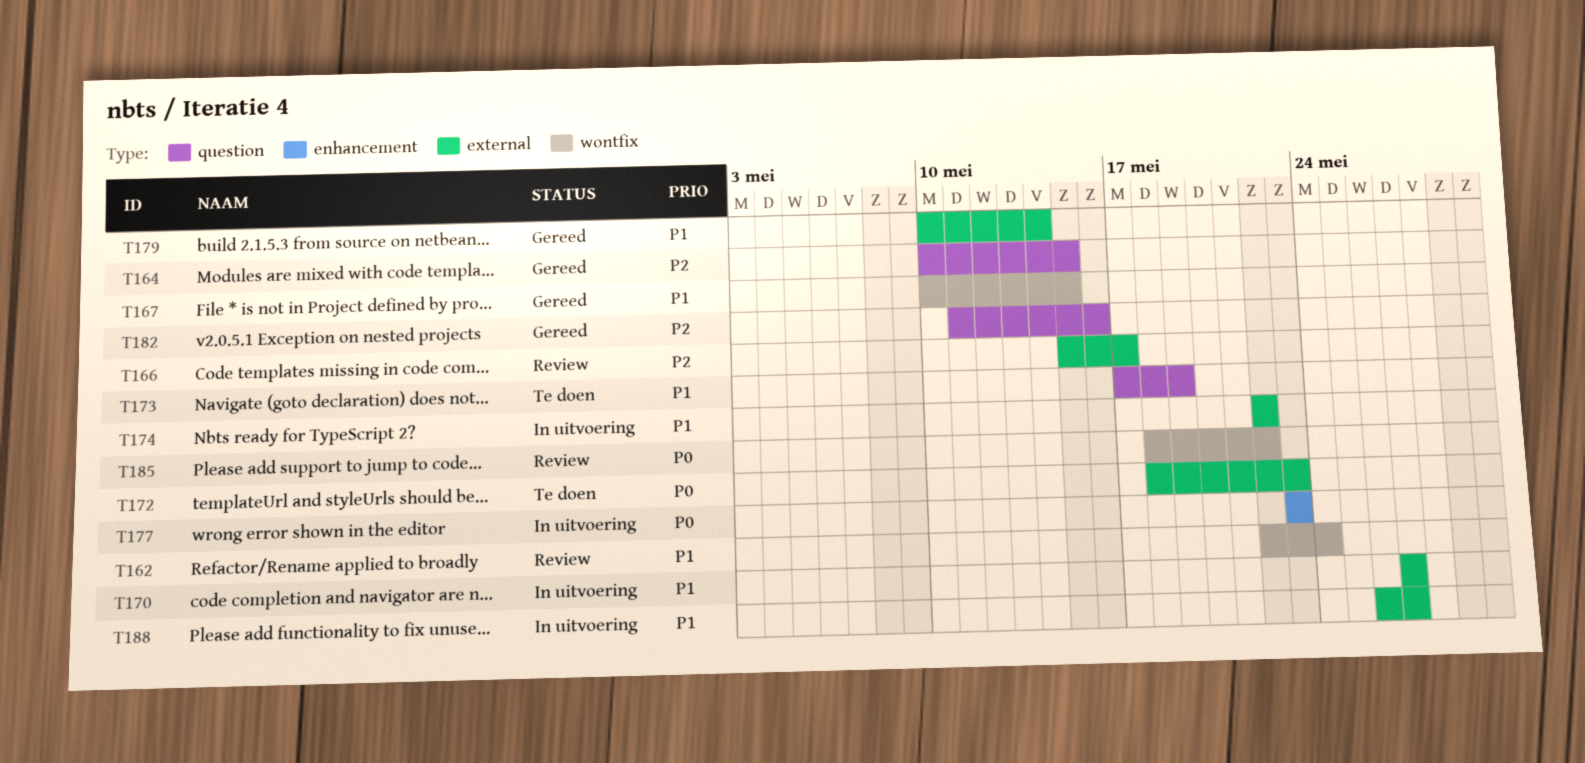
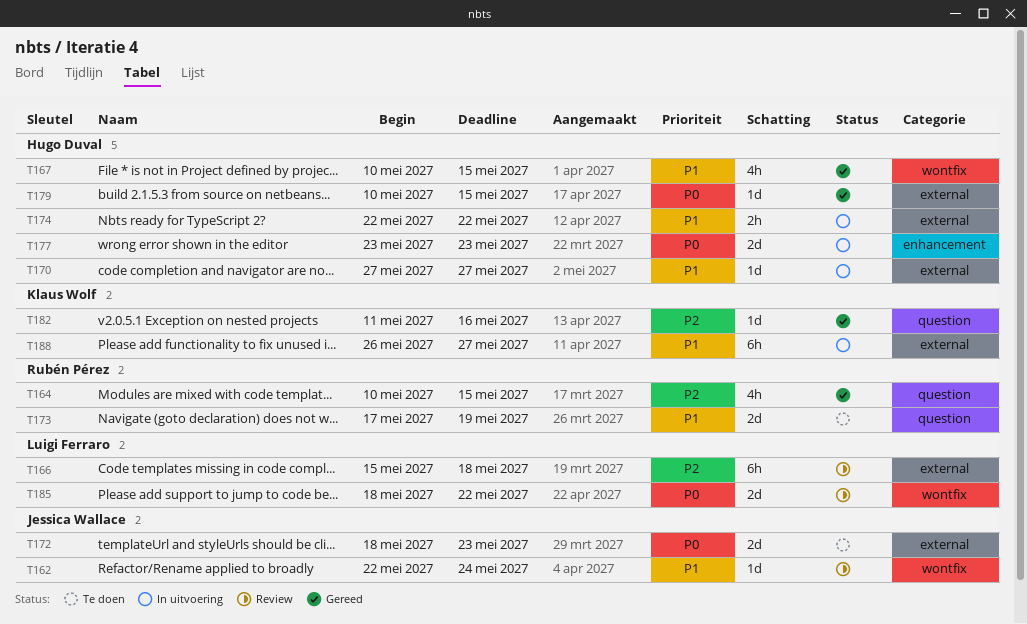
T166, due: May 17 -> May 18
T179, priority: P1 -> P0
T179, due: May 14 -> May 15

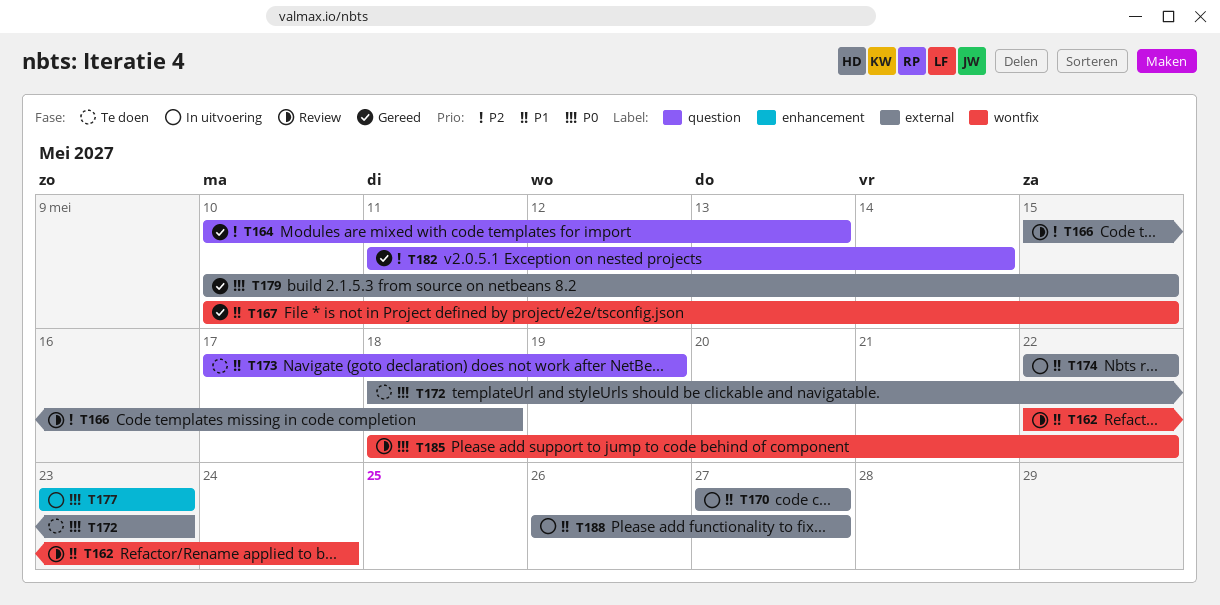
T164, due: May 15 -> May 13
T182, due: May 16 -> May 14

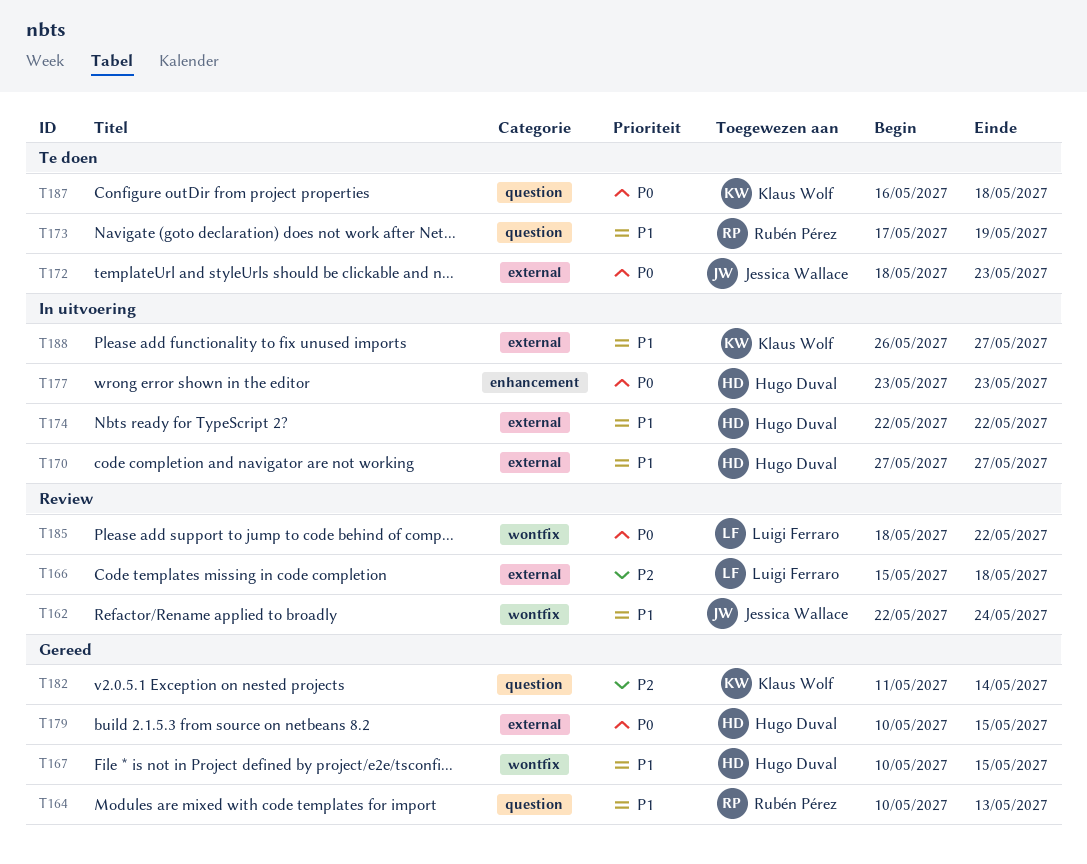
T164, priority: P2 -> P1
T187: none -> present

